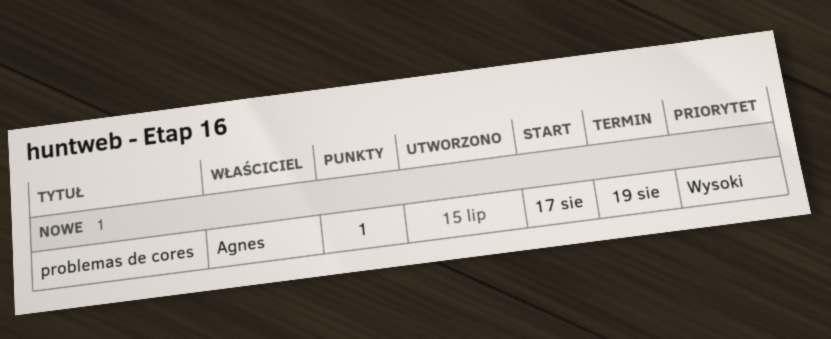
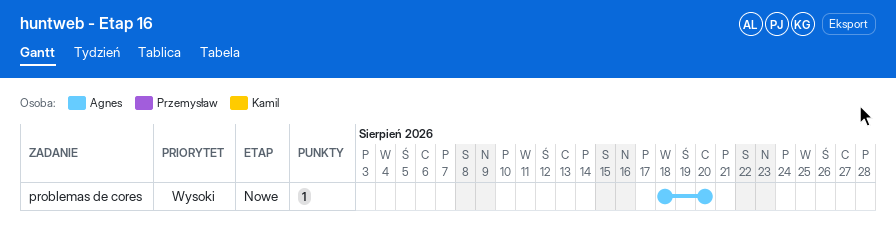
problemas de cores, start: Aug 17 -> Aug 18
problemas de cores, due: Aug 19 -> Aug 20

